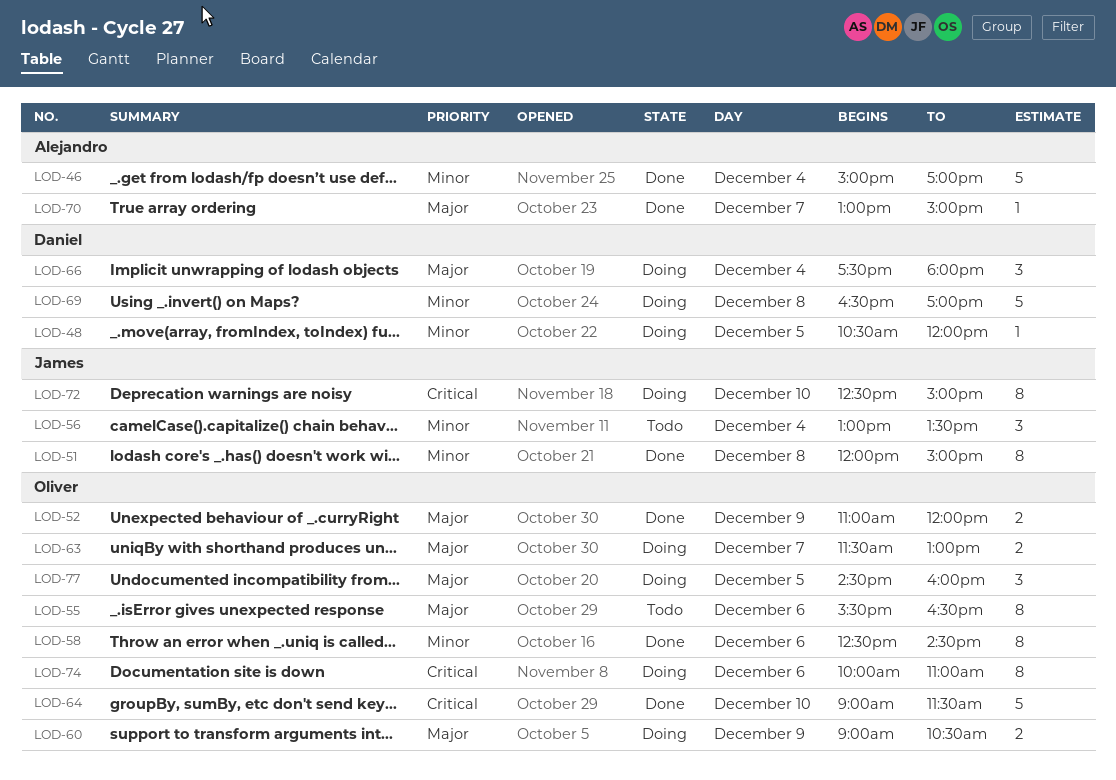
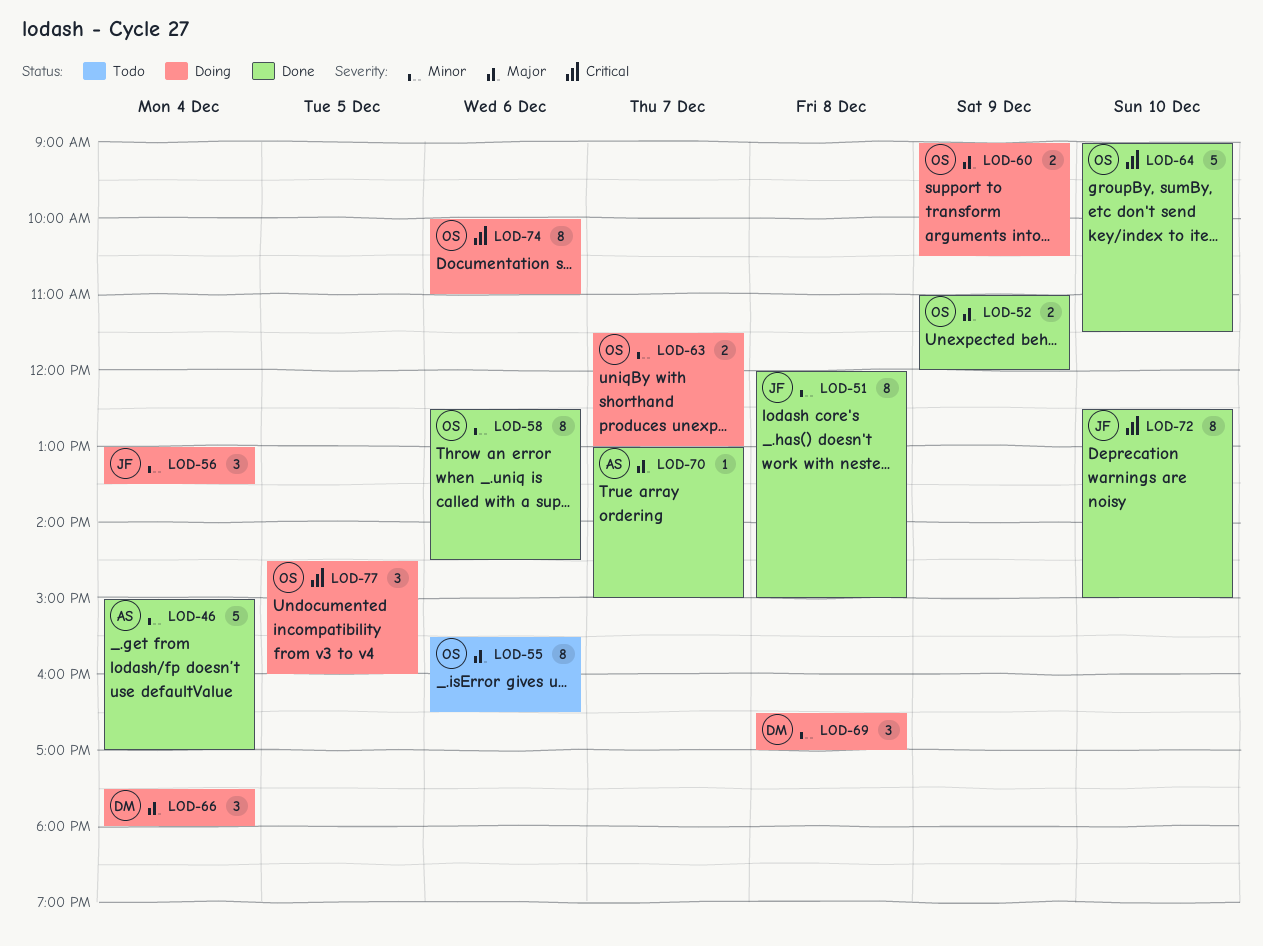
LOD-48: present -> none
LOD-56, status: Todo -> Doing
LOD-63, priority: Major -> Minor
LOD-69, estimate: 5 -> 3
LOD-72, status: Doing -> Done
LOD-77, priority: Major -> Critical

